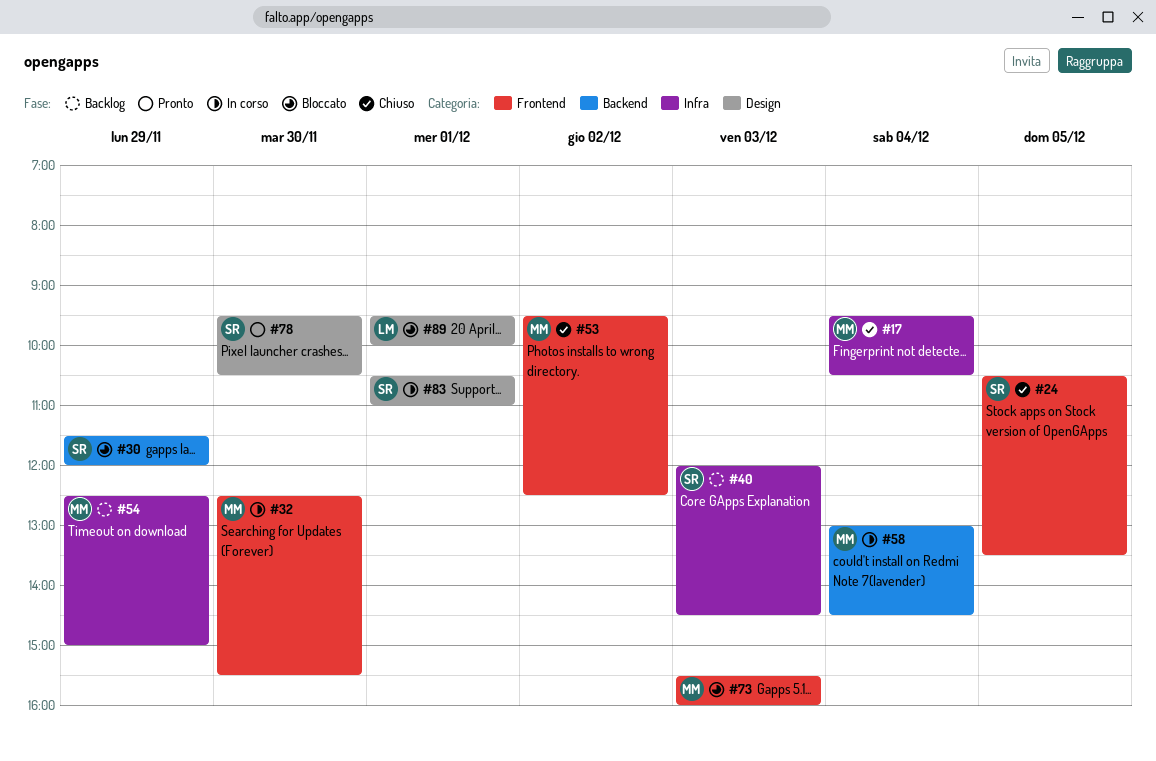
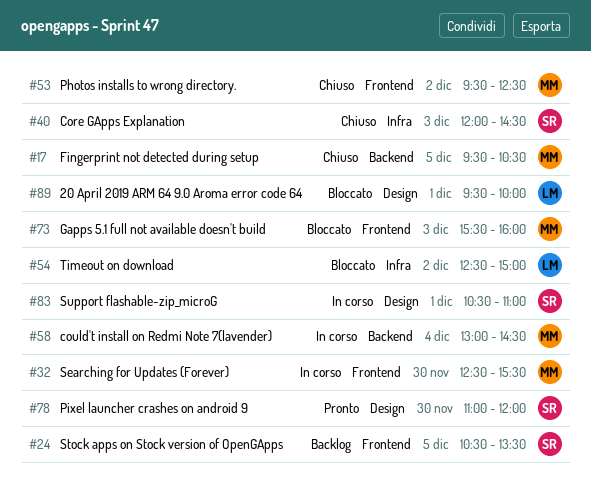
#17, label: Infra -> Backend
#17, day: Dec 4 -> Dec 5
#24, status: Chiuso -> Backlog
#30: present -> none
#40, status: Backlog -> Chiuso
#54, status: Backlog -> Bloccato
#54, owner: MM -> LM
#54, day: Nov 29 -> Dec 2
#78, begins: 09:30 -> 11:00
#78, ends: 10:30 -> 12:00

